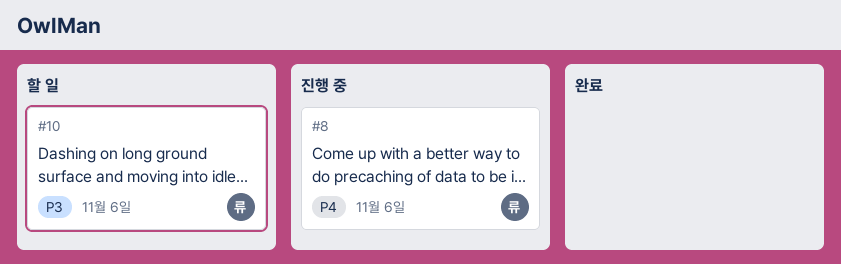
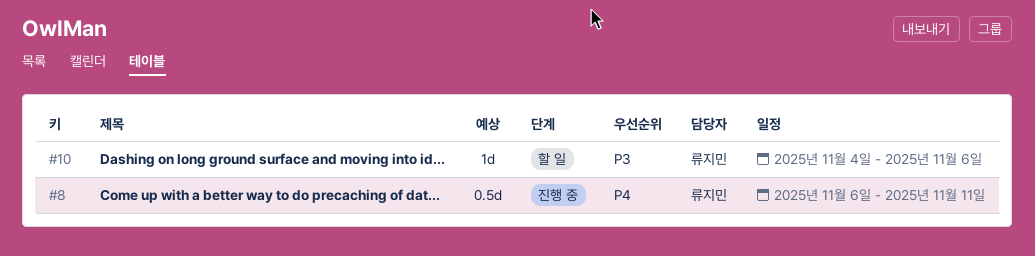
#8, due: Nov 6 -> Nov 11

